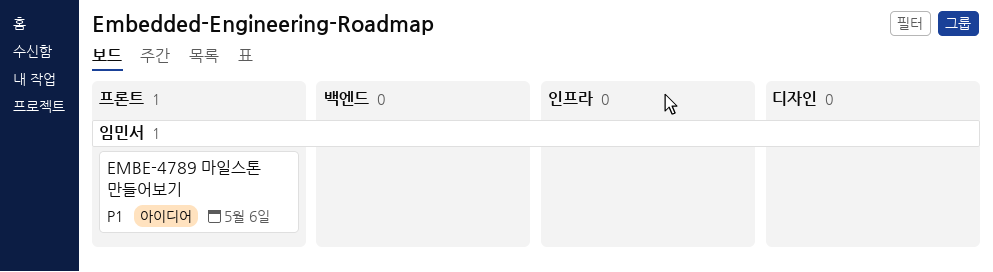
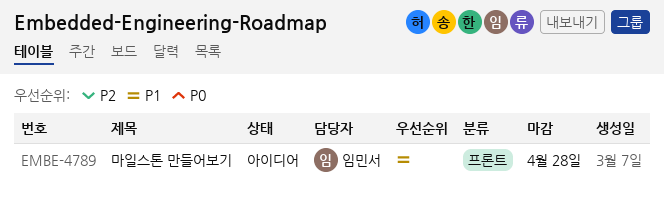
EMBE-4789, due: May 6 -> Apr 28

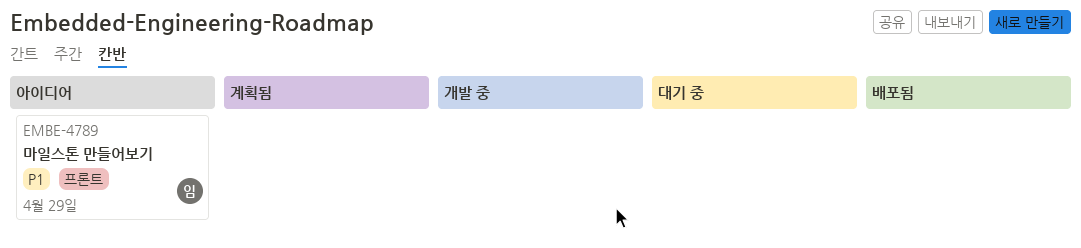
EMBE-4789, due: Apr 28 -> Apr 29

